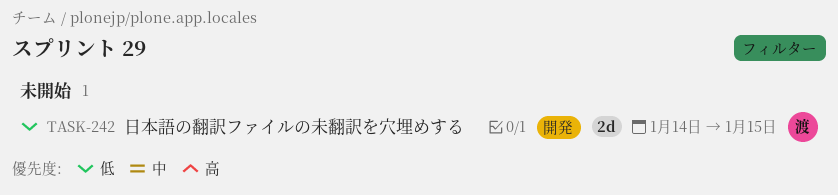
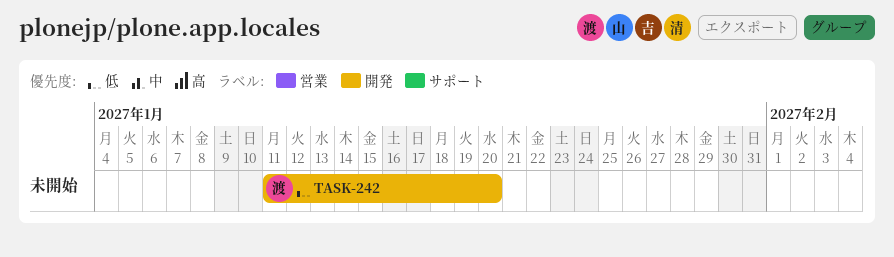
TASK-242, start: Jan 14 -> Jan 11
TASK-242, due: Jan 15 -> Jan 20

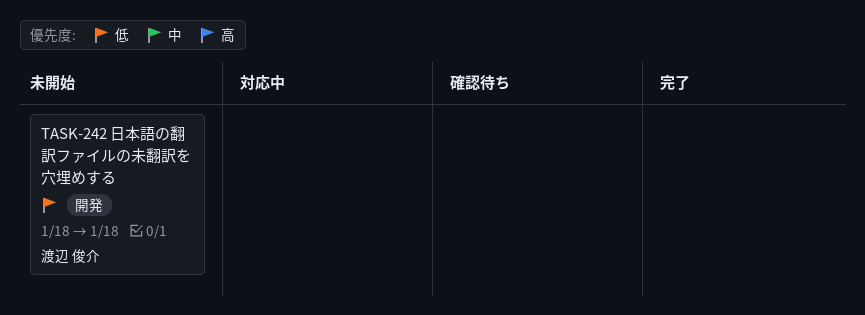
TASK-242, start: Jan 11 -> Jan 18
TASK-242, due: Jan 20 -> Jan 18

